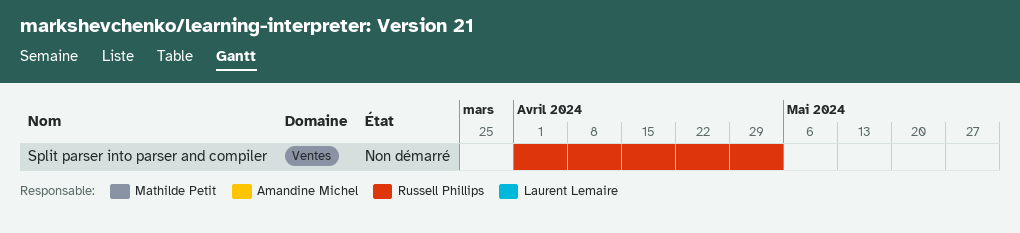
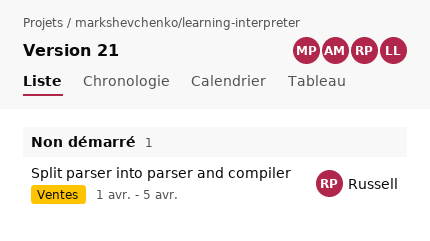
Split parser into parser and compiler, due: May 3 -> Apr 5

